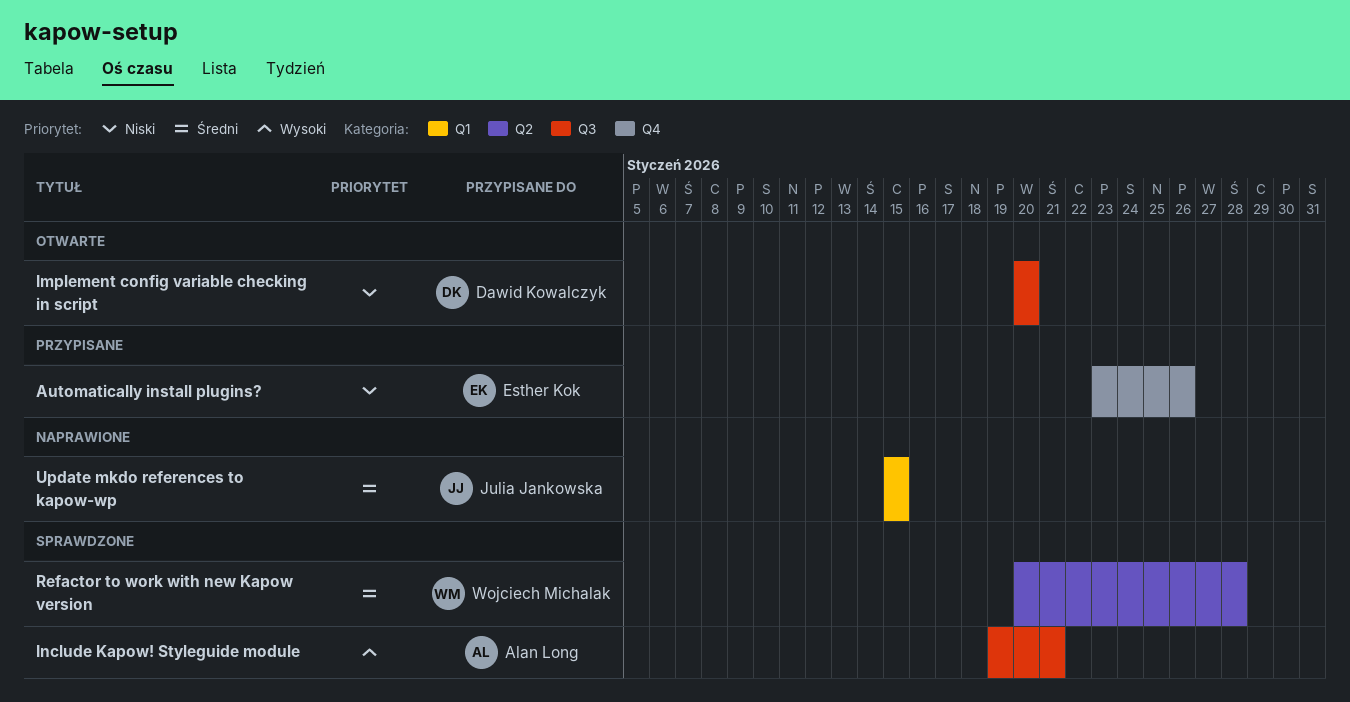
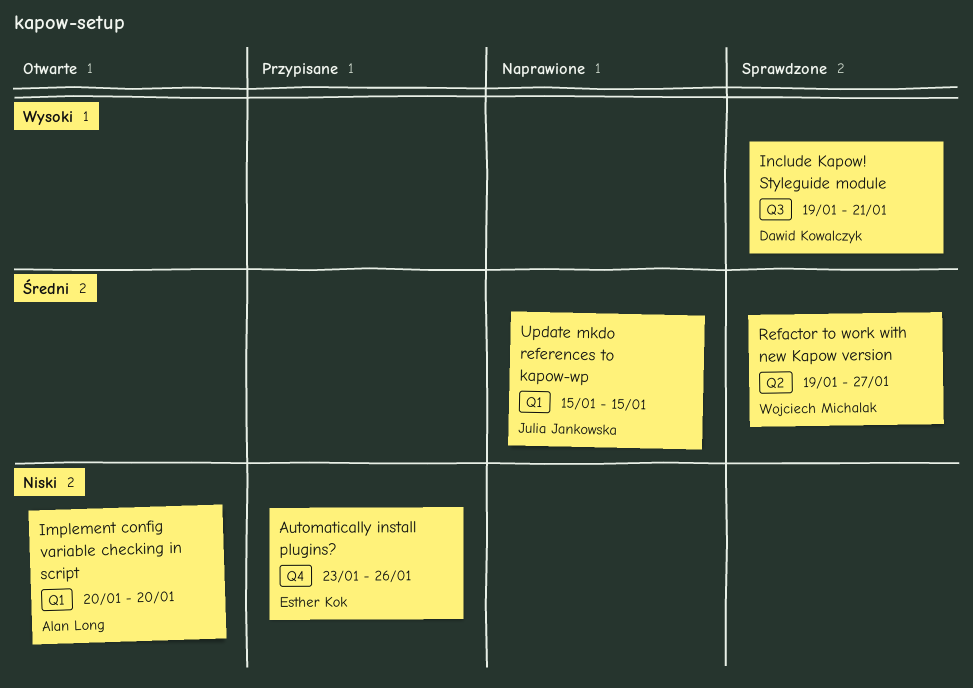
Implement config variable checking in script, owner: Dawid Kowalczyk -> Alan Long
Implement config variable checking in script, label: Q3 -> Q1
Include Kapow! Styleguide module, owner: Alan Long -> Dawid Kowalczyk
Refactor to work with new Kapow version, start: Jan 20 -> Jan 19
Refactor to work with new Kapow version, due: Jan 28 -> Jan 27

